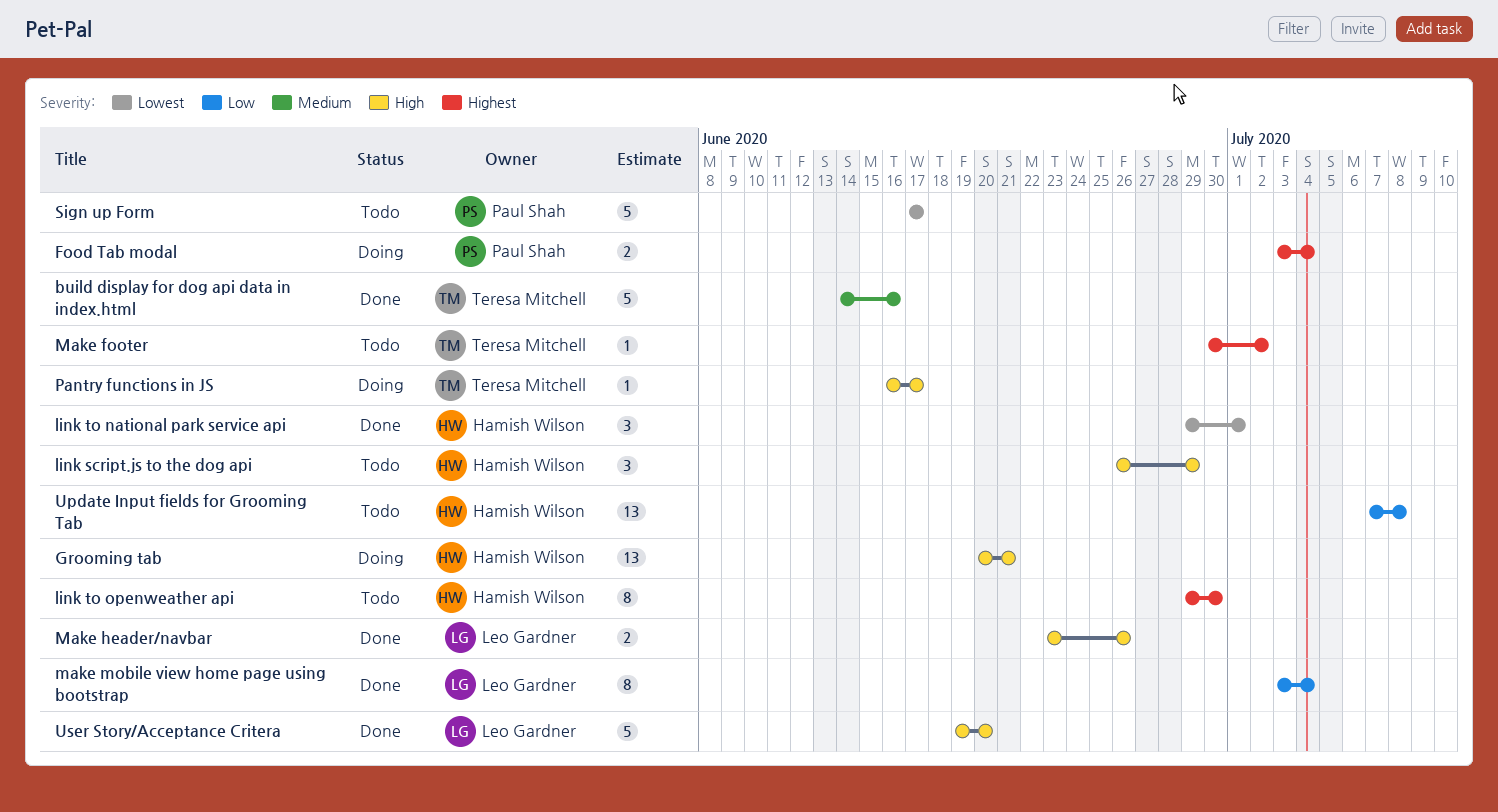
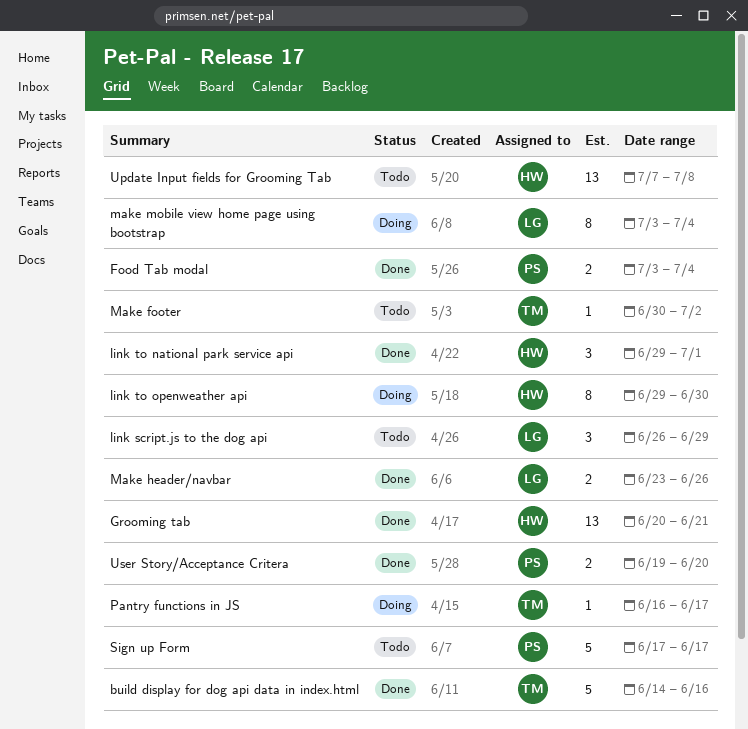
Food Tab modal, status: Doing -> Done
Grooming tab, status: Doing -> Done
link script.js to the dog api, owner: Hamish Wilson -> Leo Gardner
link to openweather api, status: Todo -> Doing
make mobile view home page using bootstrap, status: Done -> Doing
User Story/Acceptance Critera, owner: Leo Gardner -> Paul Shah
User Story/Acceptance Critera, estimate: 5 -> 2

